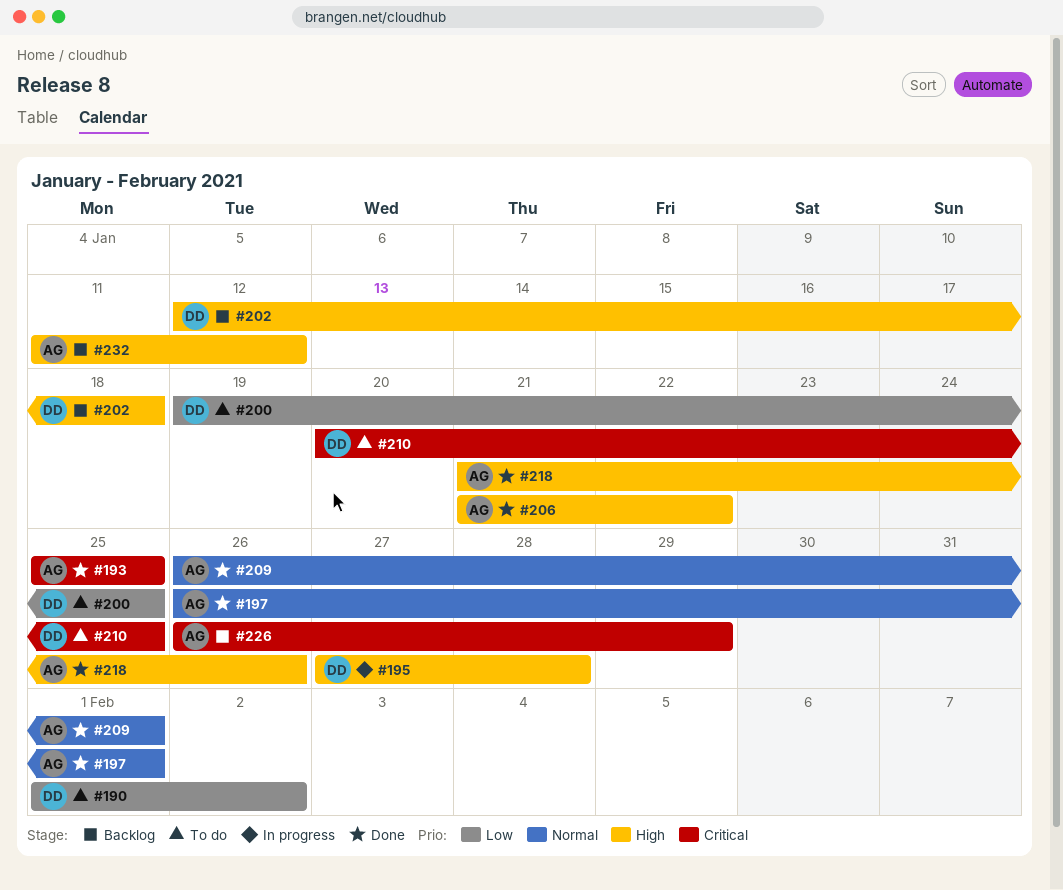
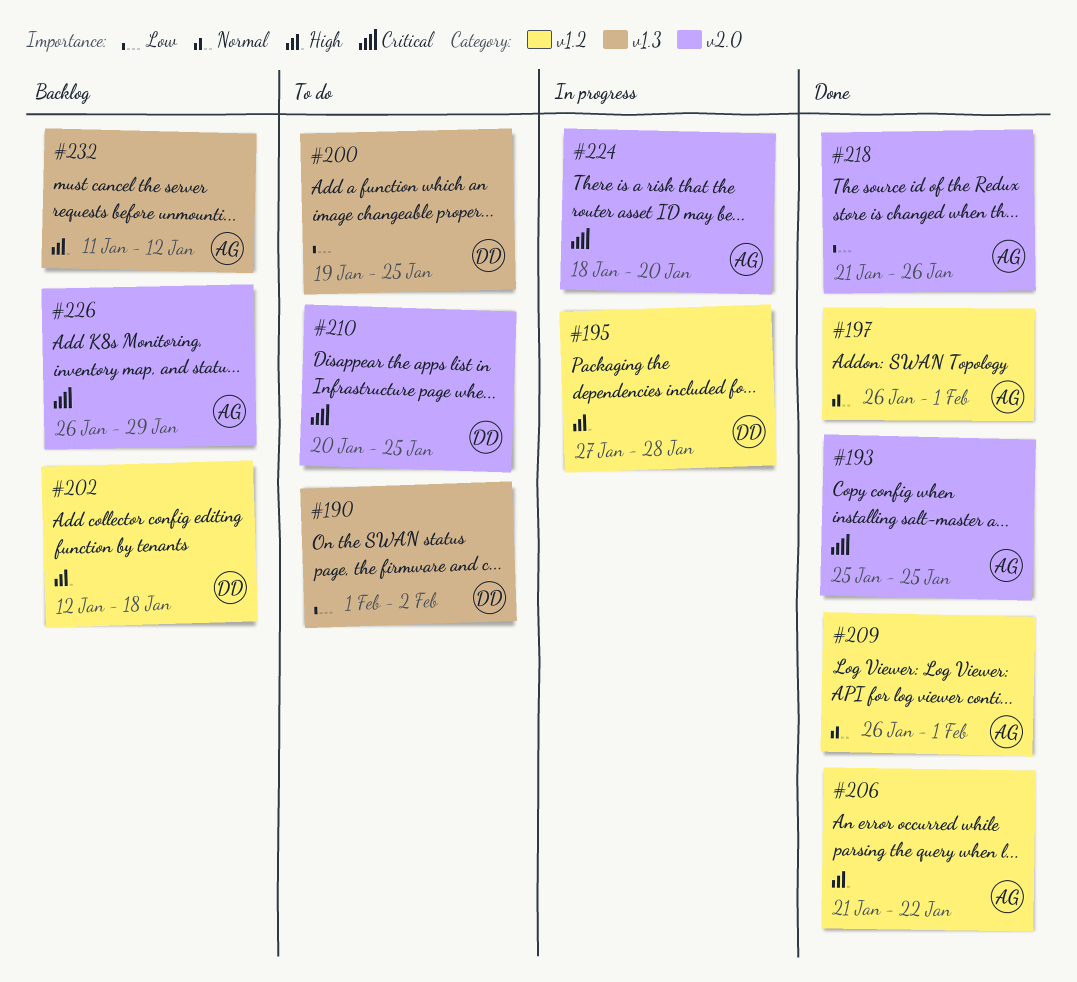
#218, priority: High -> Low
#224: none -> present

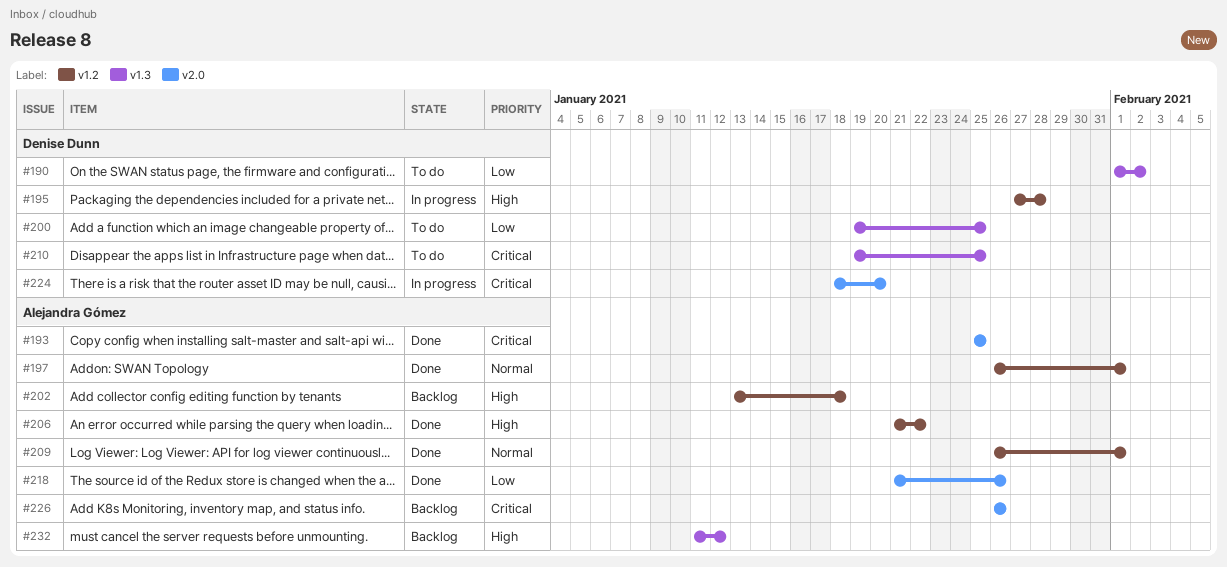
#202, owner: Denise Dunn -> Alejandra Gómez
#202, start: Jan 12 -> Jan 13
#210, label: v2.0 -> v1.3
#210, start: Jan 20 -> Jan 19
#224, owner: Alejandra Gómez -> Denise Dunn
#226, due: Jan 29 -> Jan 26

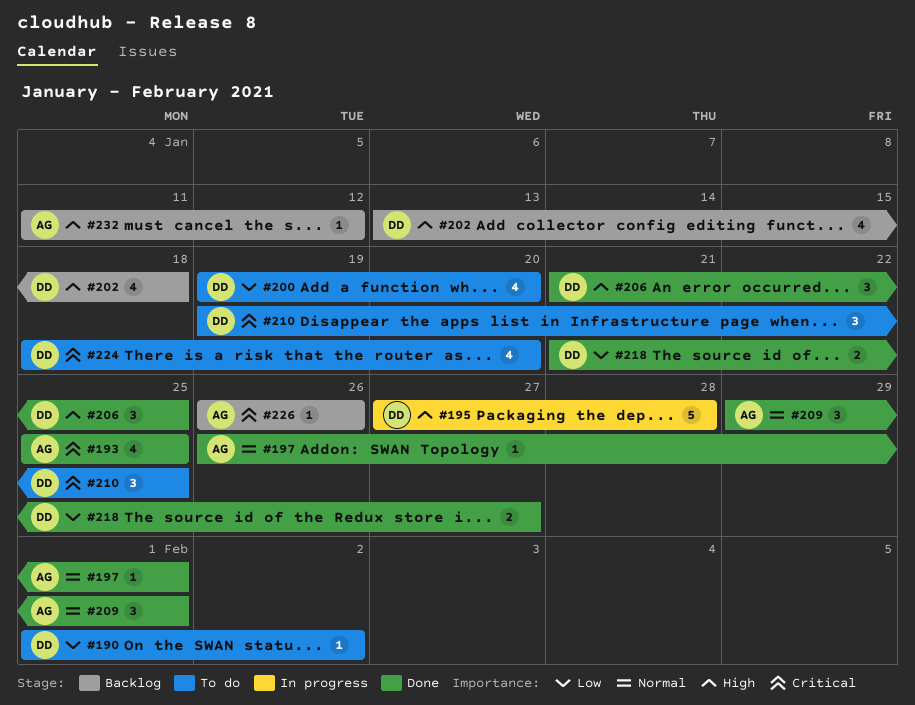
#200, due: Jan 25 -> Jan 20
#202, owner: Alejandra Gómez -> Denise Dunn
#206, owner: Alejandra Gómez -> Denise Dunn
#206, due: Jan 22 -> Jan 25
#209, start: Jan 26 -> Jan 29
#218, owner: Alejandra Gómez -> Denise Dunn
#218, due: Jan 26 -> Jan 27
#224, status: In progress -> To do

